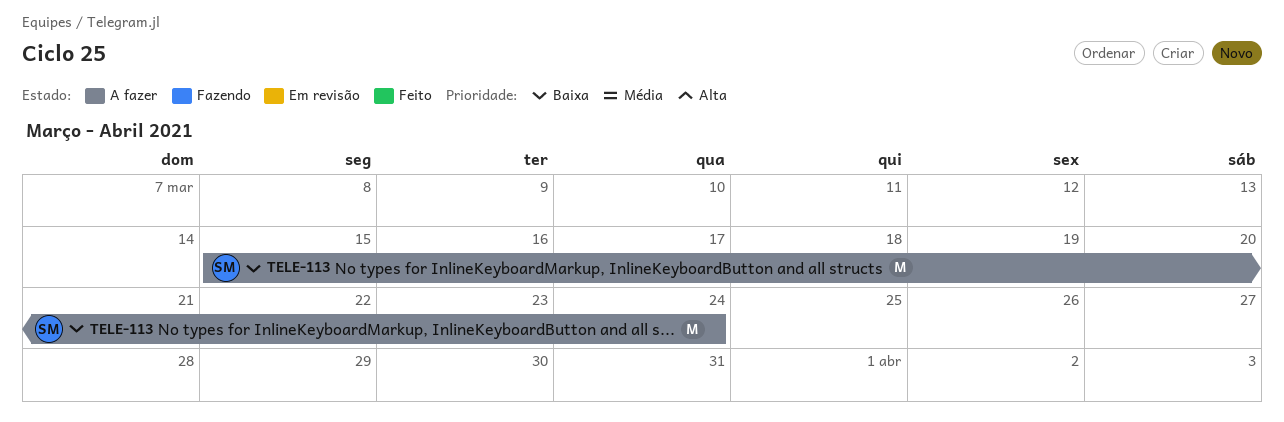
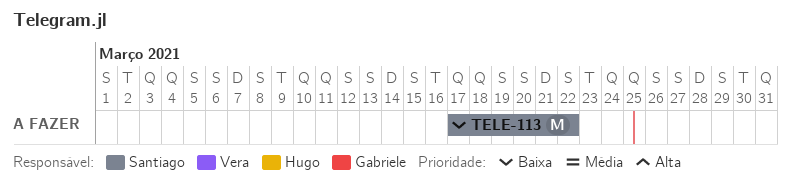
TELE-113, start: Mar 15 -> Mar 17
TELE-113, due: Mar 24 -> Mar 22

